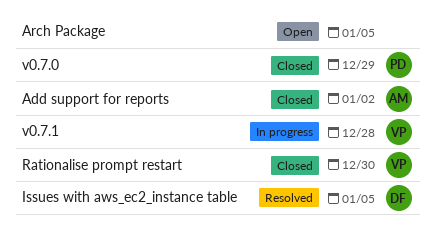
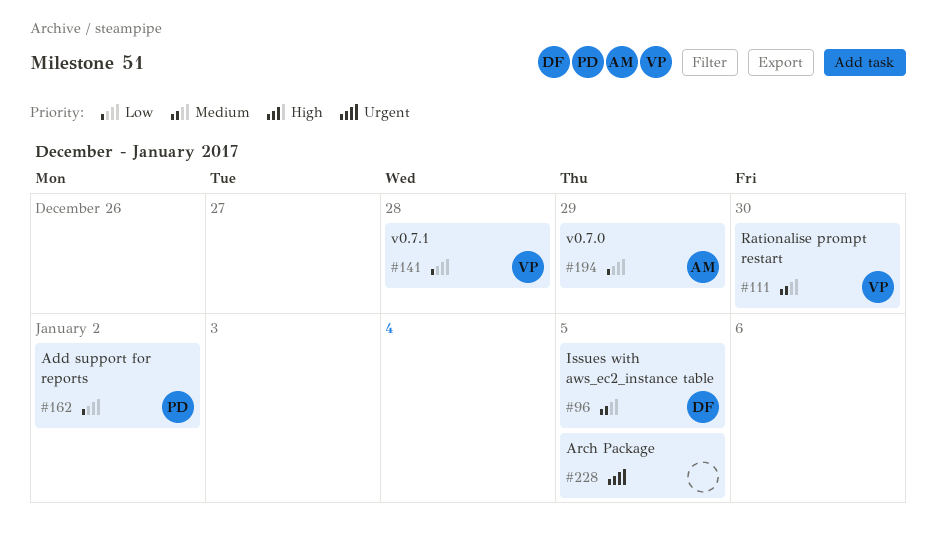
Add support for reports, owner: AM -> PD
v0.7.0, owner: PD -> AM

